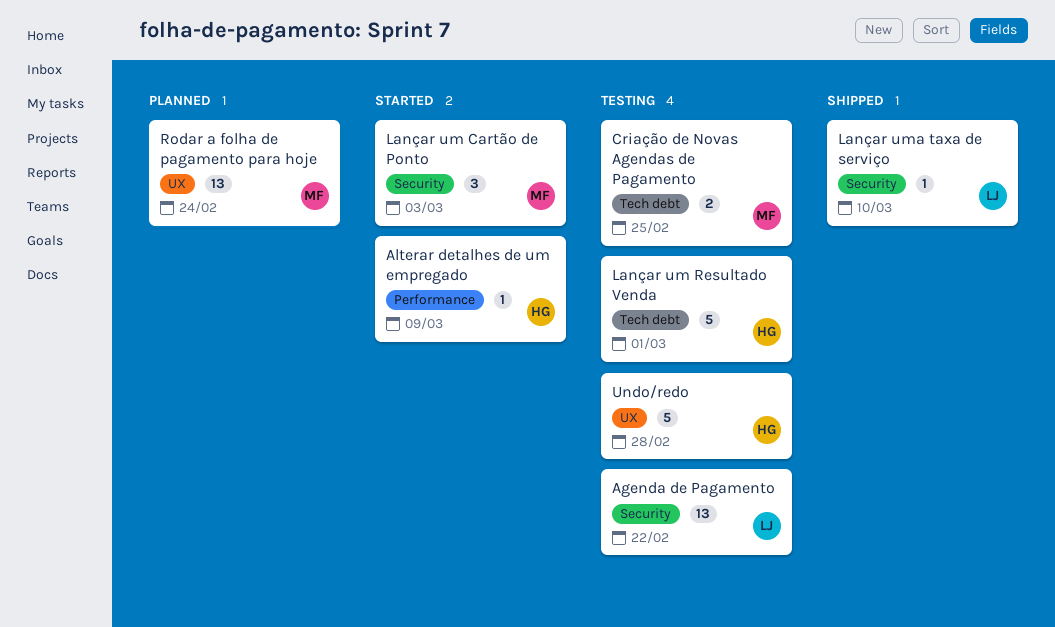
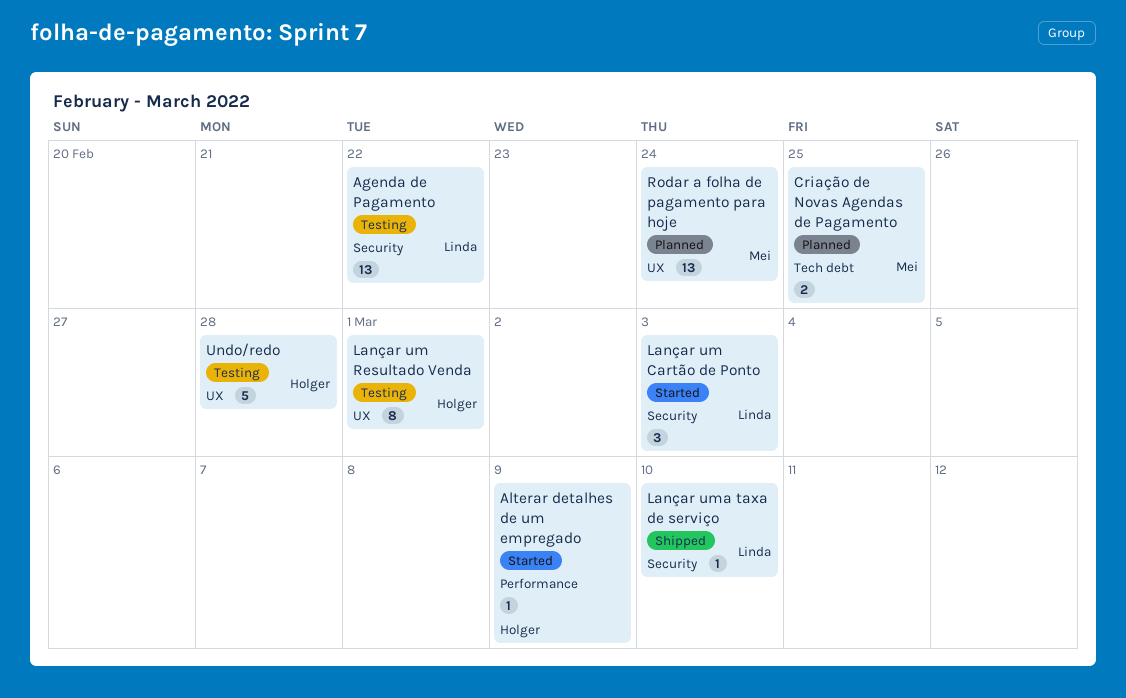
Criação de Novas Agendas de Pagamento, status: Testing -> Planned
Lançar um Cartão de Ponto, owner: Mei -> Linda
Lançar um Resultado Venda, label: Tech debt -> UX
Lançar um Resultado Venda, estimate: 5 -> 8

